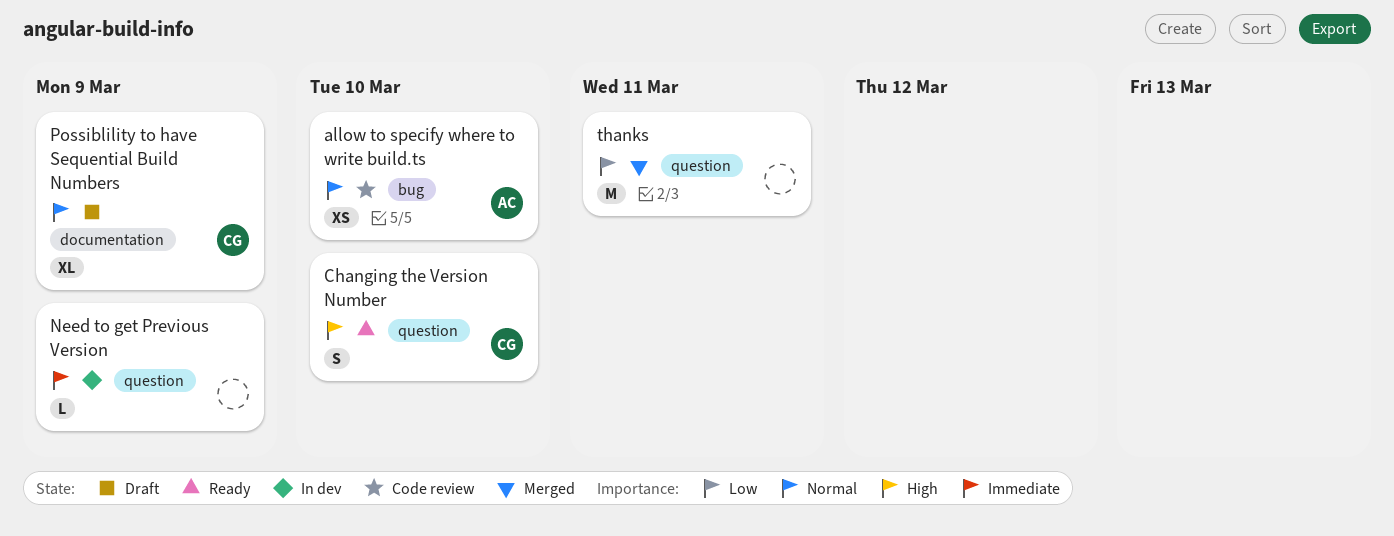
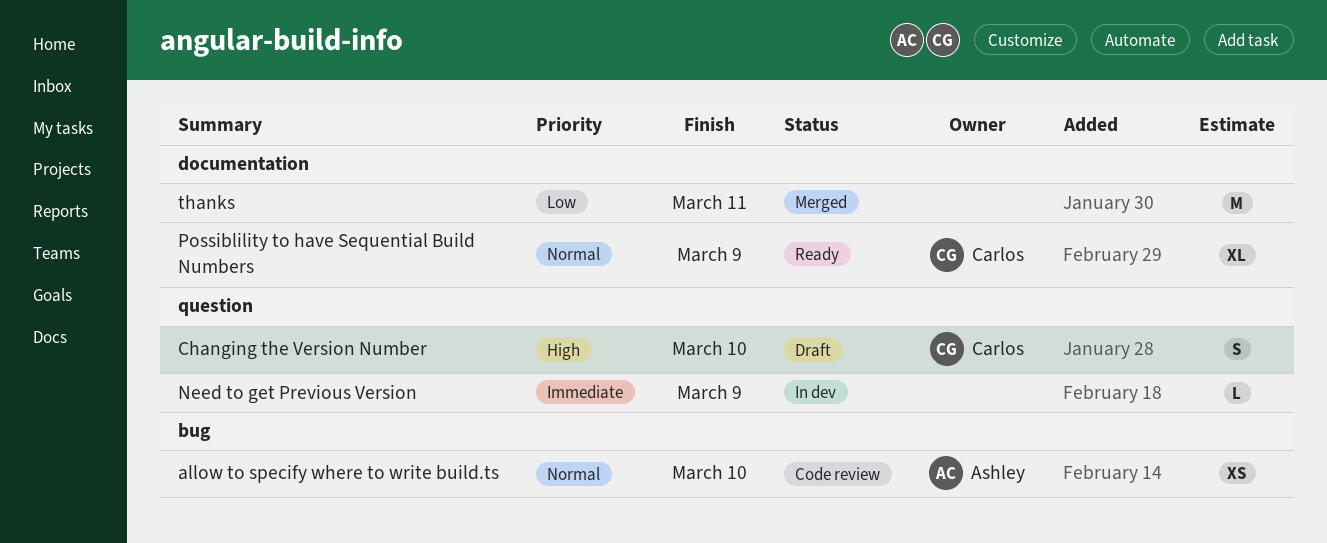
Changing the Version Number, status: Ready -> Draft
Possiblility to have Sequential Build Numbers, status: Draft -> Ready
thanks, label: question -> documentation

